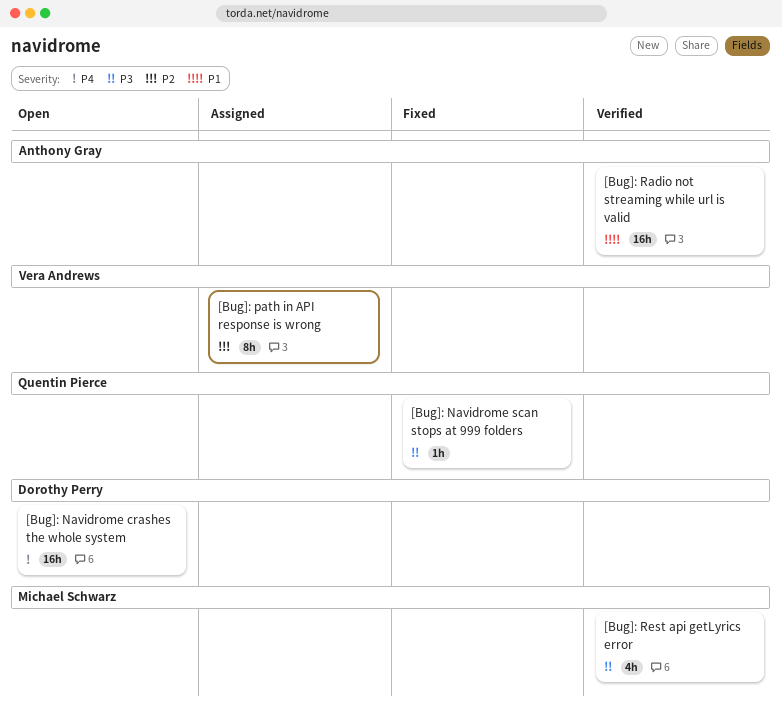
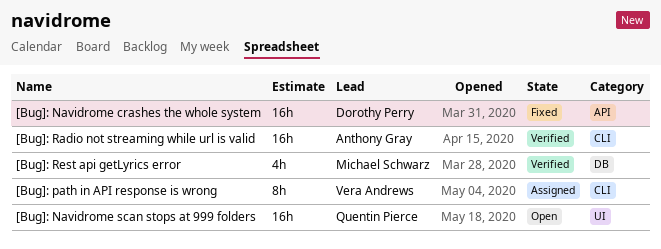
[Bug]: Navidrome crashes the whole system, status: Open -> Fixed
[Bug]: Navidrome scan stops at 999 folders, status: Fixed -> Open
[Bug]: Navidrome scan stops at 999 folders, estimate: 1h -> 16h

